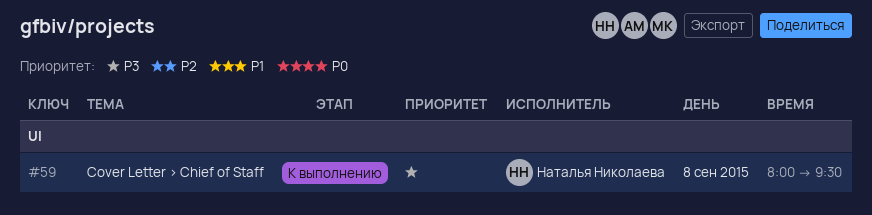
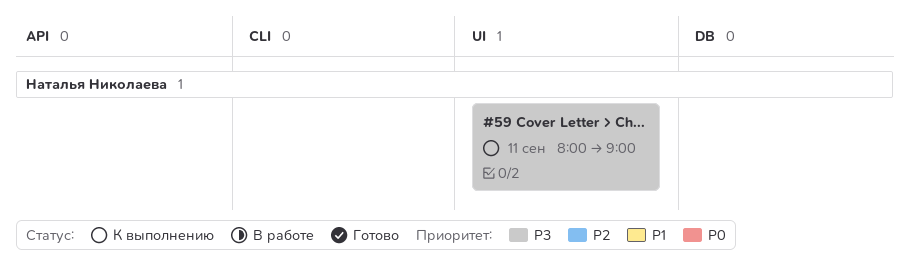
#59, day: Sep 8 -> Sep 11
#59, ends: 09:30 -> 09:00

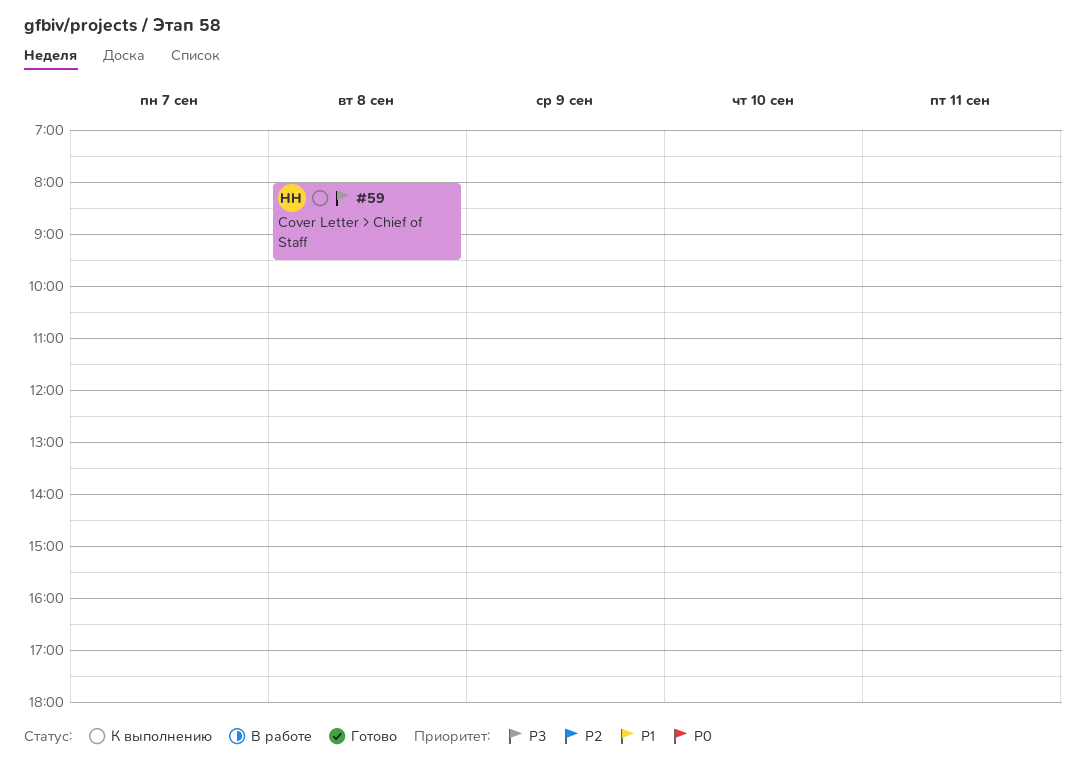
#59, day: Sep 11 -> Sep 8
#59, ends: 09:00 -> 09:30

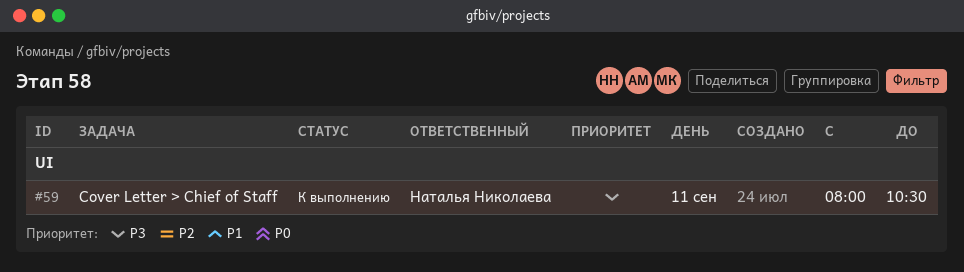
#59, day: Sep 8 -> Sep 11
#59, ends: 09:30 -> 10:30

